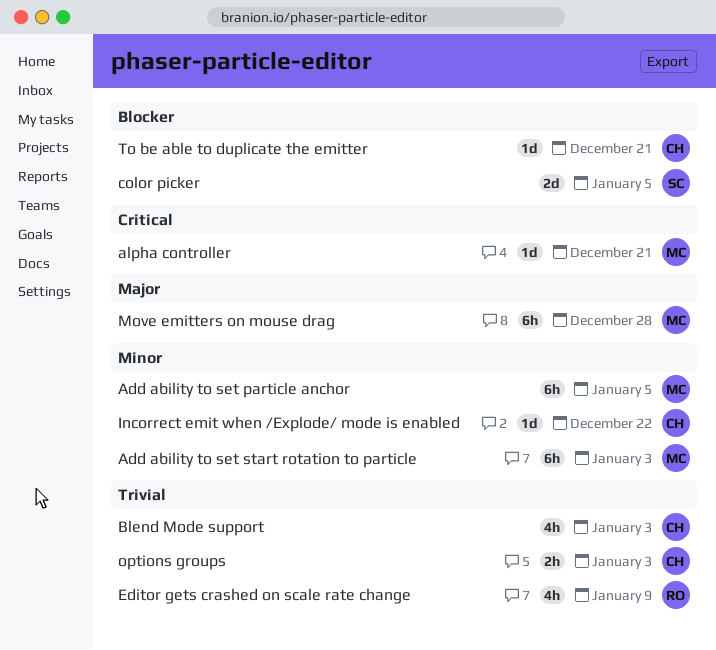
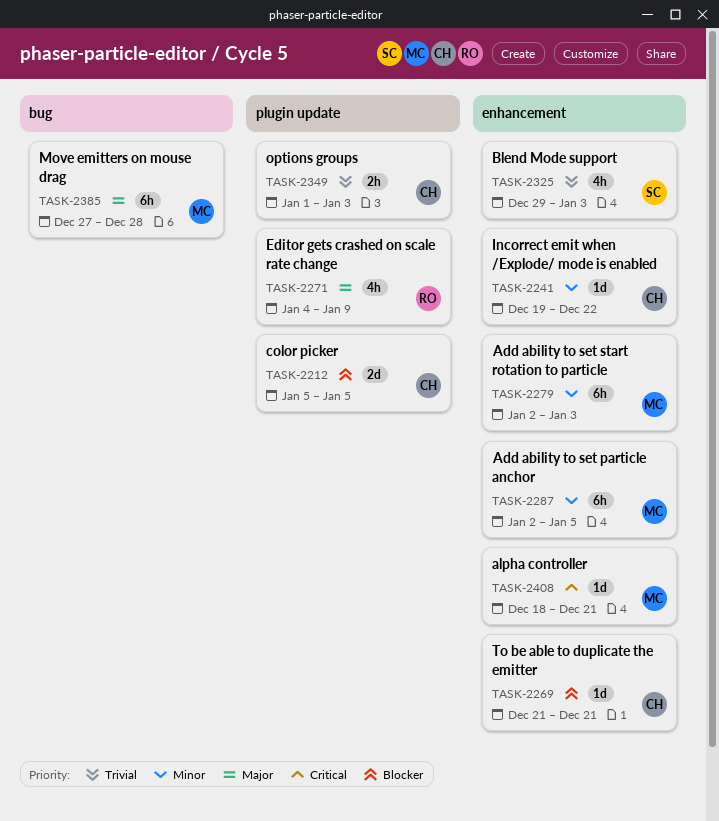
Blend Mode support, owner: CH -> SC
color picker, owner: SC -> CH
Editor gets crashed on scale rate change, priority: Trivial -> Major

